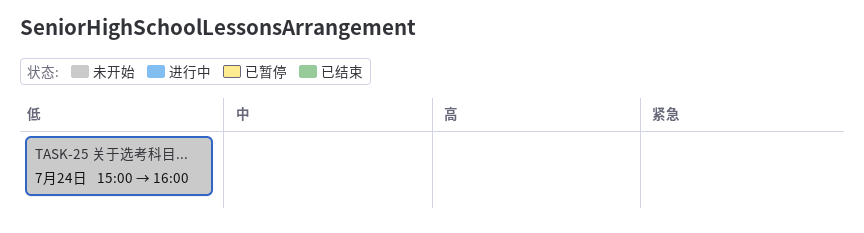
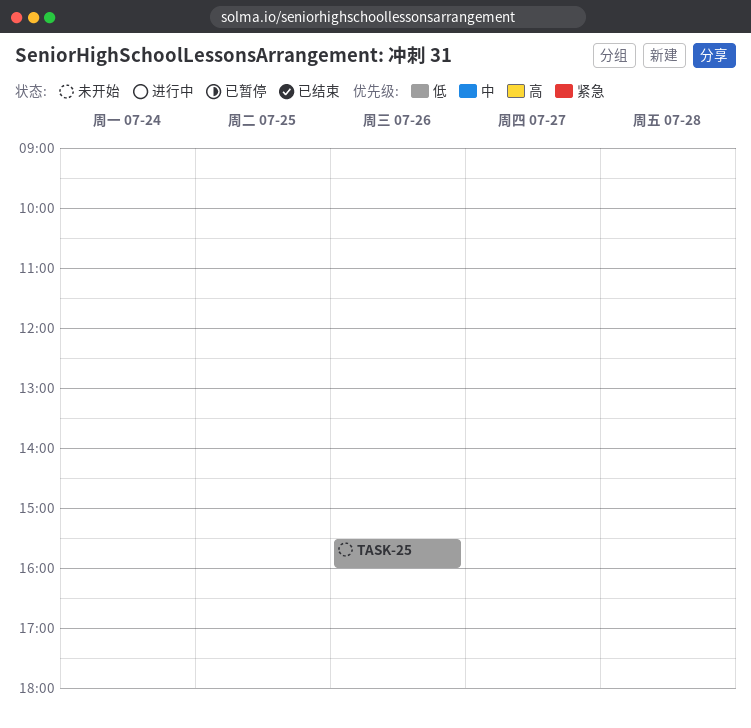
TASK-25, day: Jul 24 -> Jul 26
TASK-25, begins: 15:00 -> 15:30

